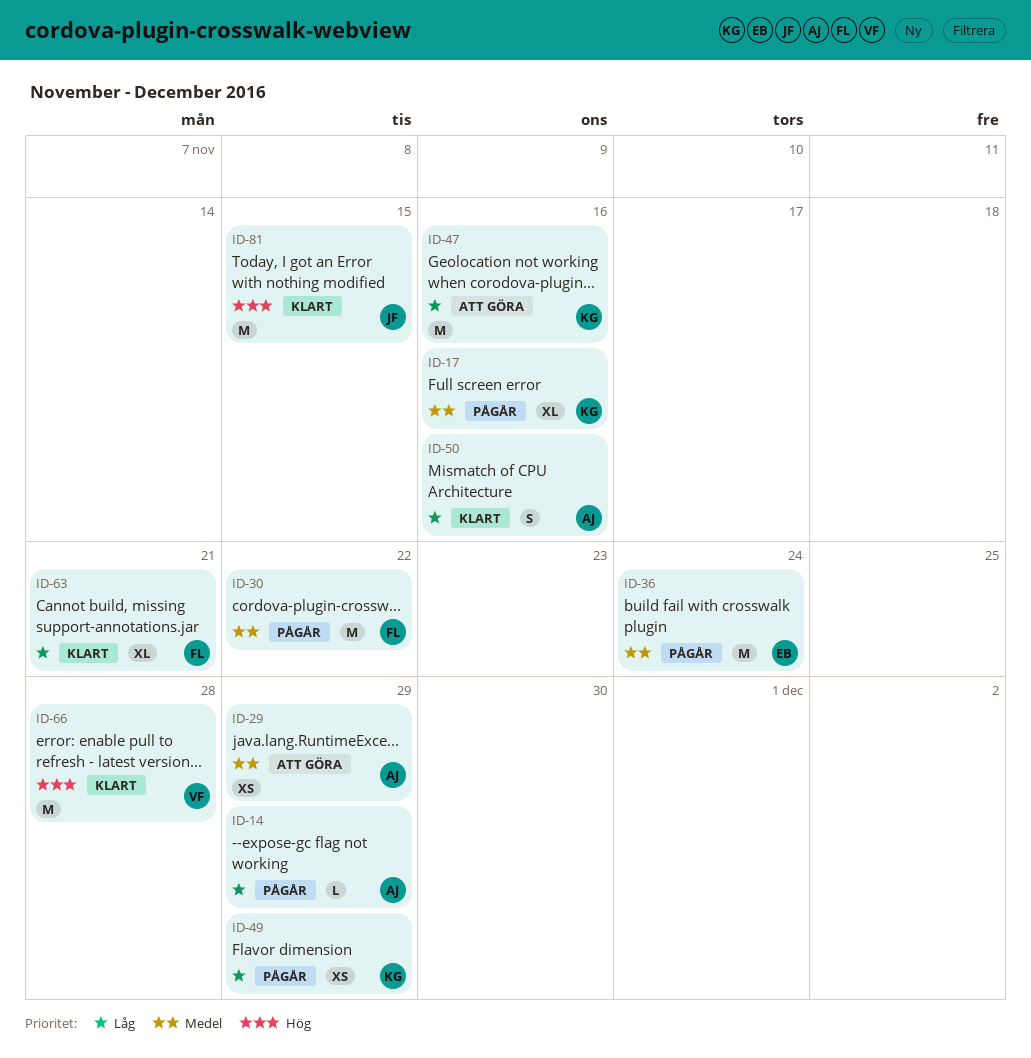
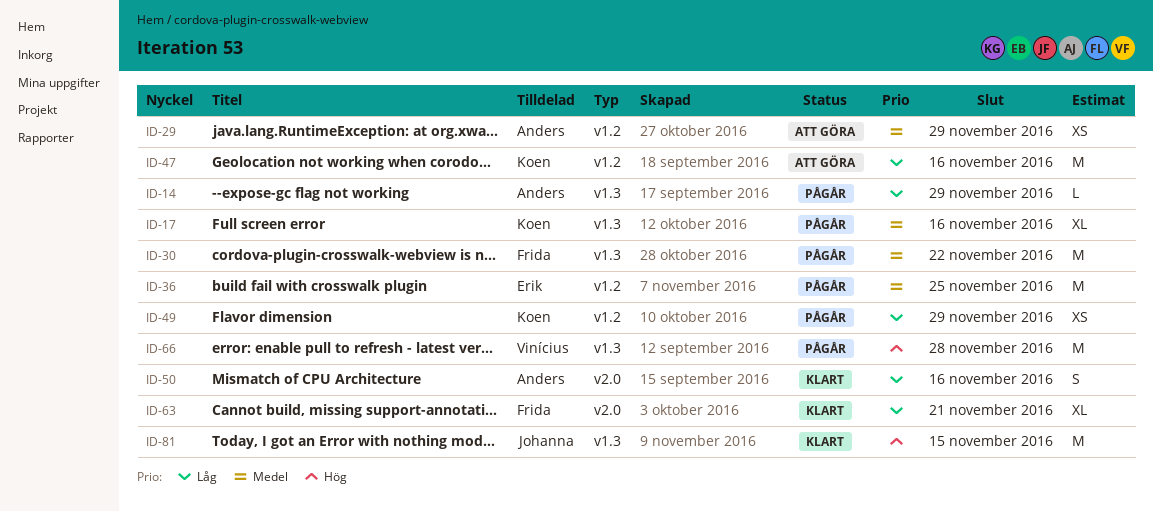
ID-36, due: Nov 24 -> Nov 25
ID-66, status: Klart -> Pågår

